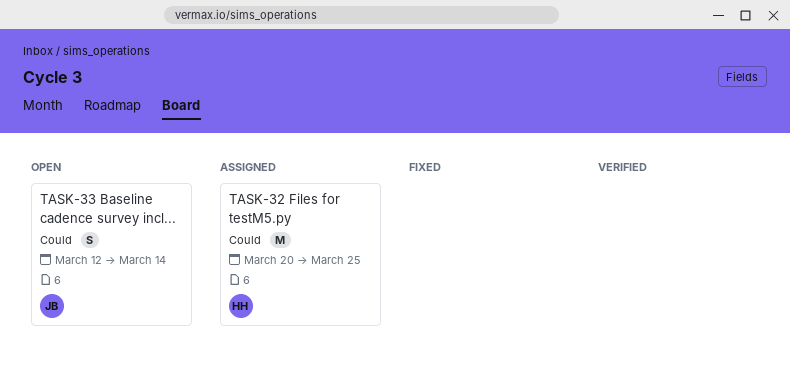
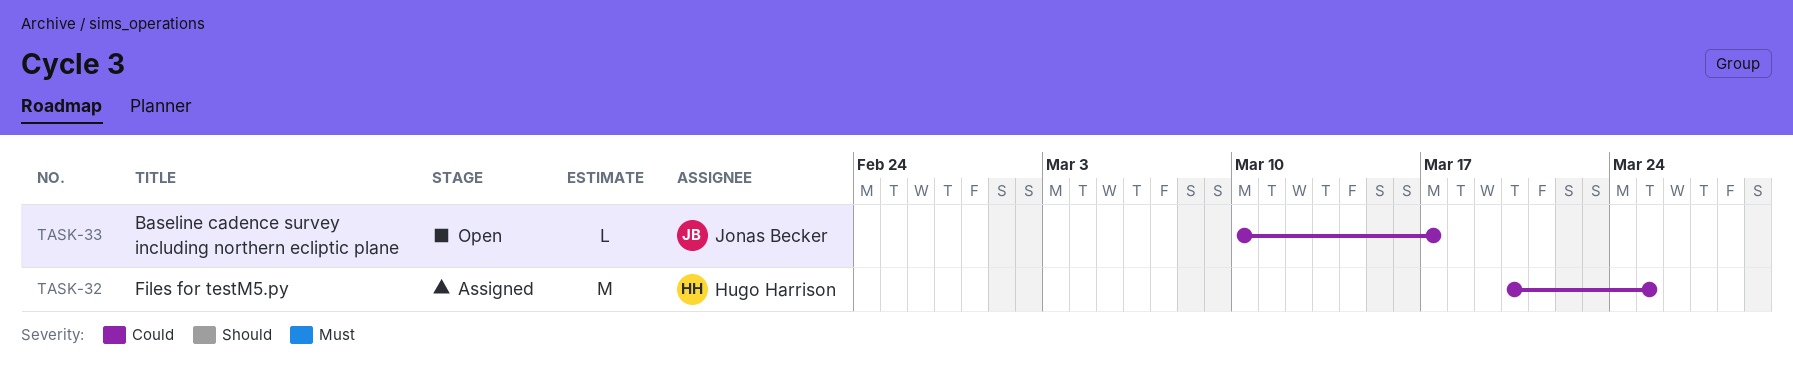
TASK-33, estimate: S -> L
TASK-33, start: Mar 12 -> Mar 10
TASK-33, due: Mar 14 -> Mar 17

